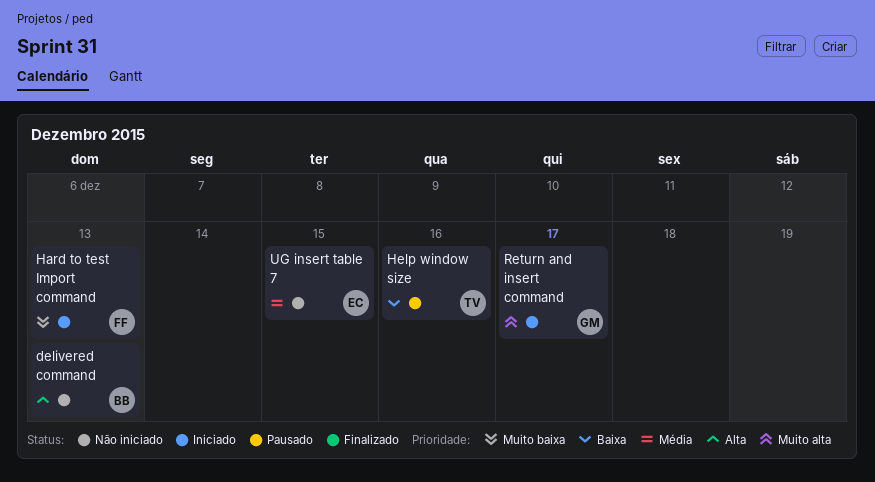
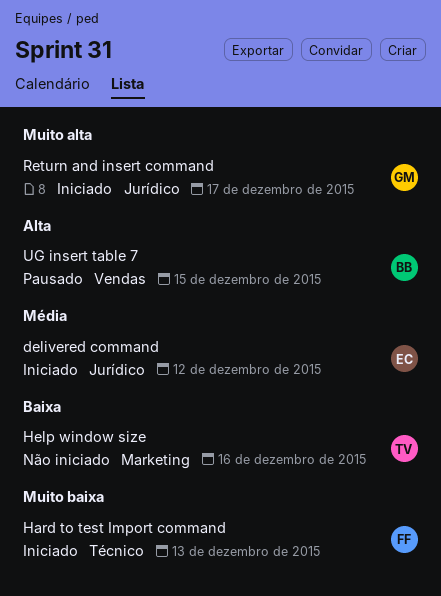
delivered command, status: Não iniciado -> Iniciado
delivered command, owner: BB -> EC
delivered command, priority: Alta -> Média
delivered command, due: Dec 13 -> Dec 12
Help window size, status: Pausado -> Não iniciado
UG insert table 7, status: Não iniciado -> Pausado
UG insert table 7, owner: EC -> BB
UG insert table 7, priority: Média -> Alta

